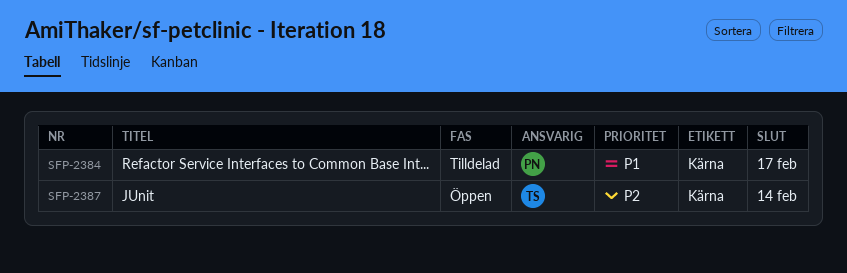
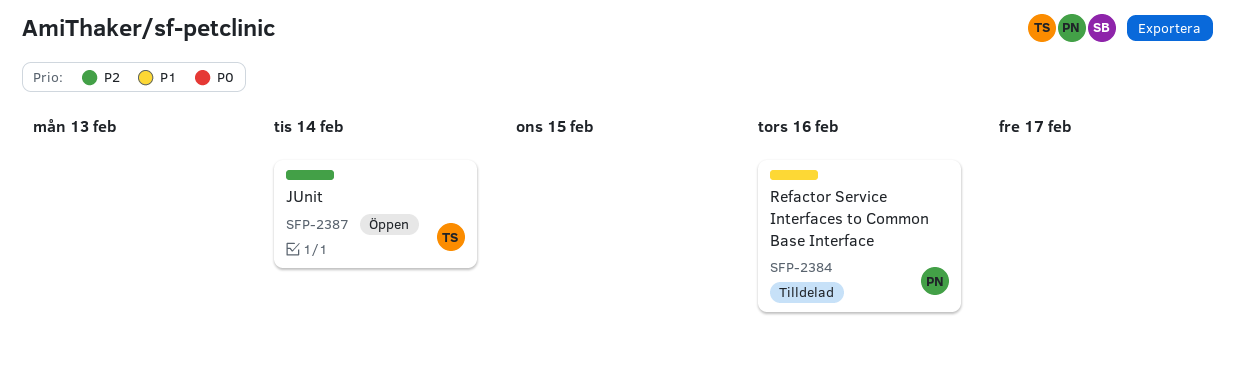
SFP-2384, due: Feb 17 -> Feb 16

